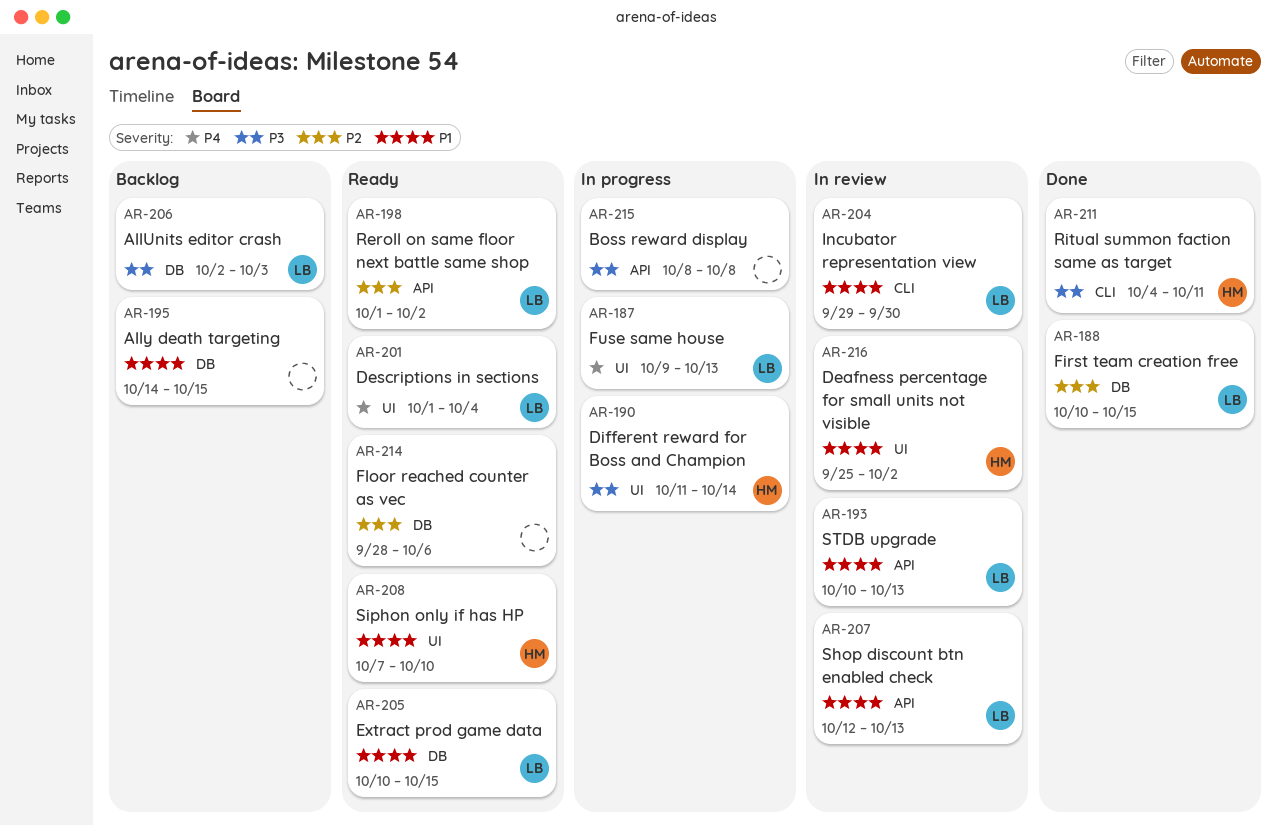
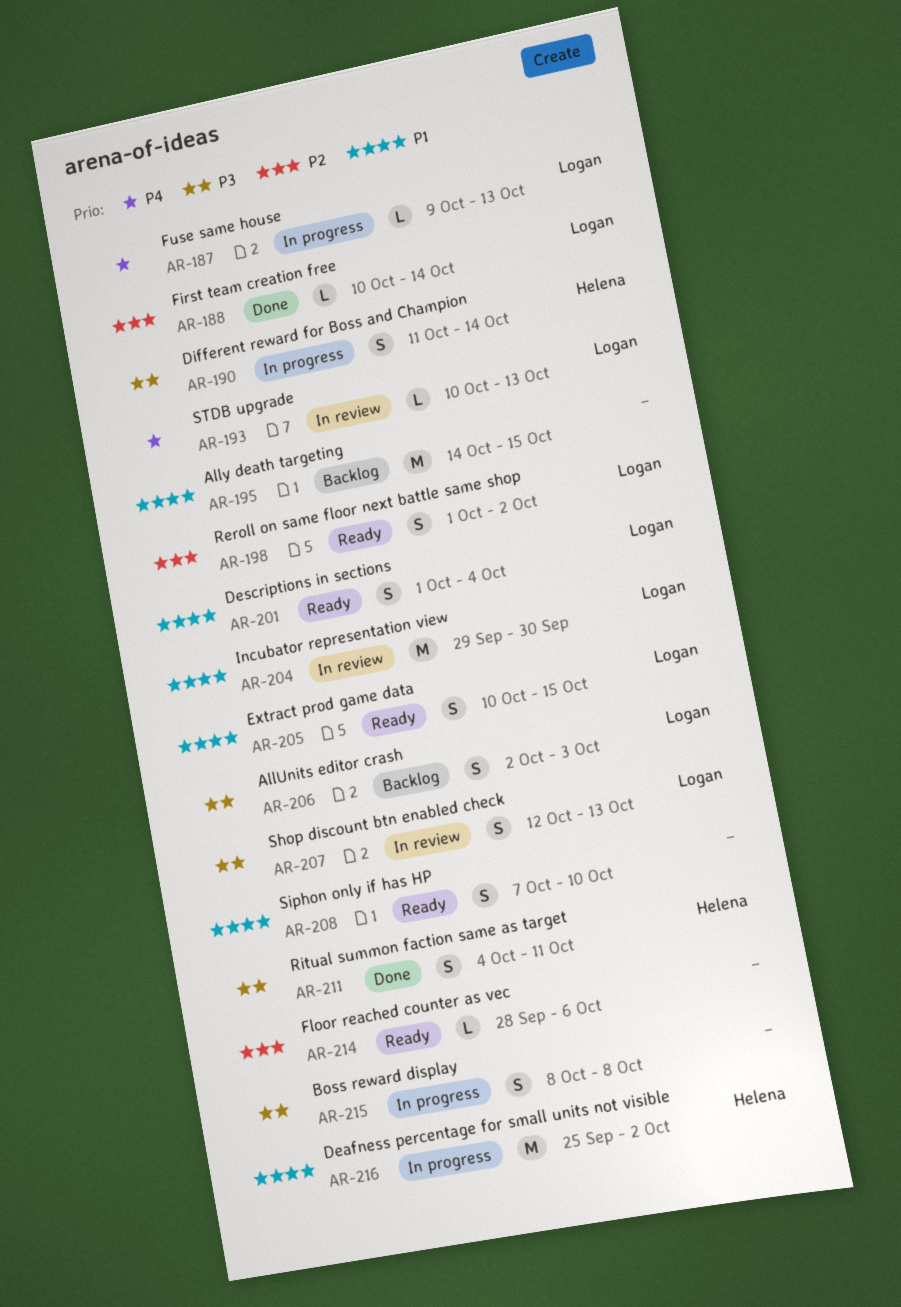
AR-188, due: Oct 15 -> Oct 14
AR-193, priority: P1 -> P4
AR-201, priority: P4 -> P1
AR-207, priority: P1 -> P3
AR-208, owner: Helena -> none
AR-216, status: In review -> In progress

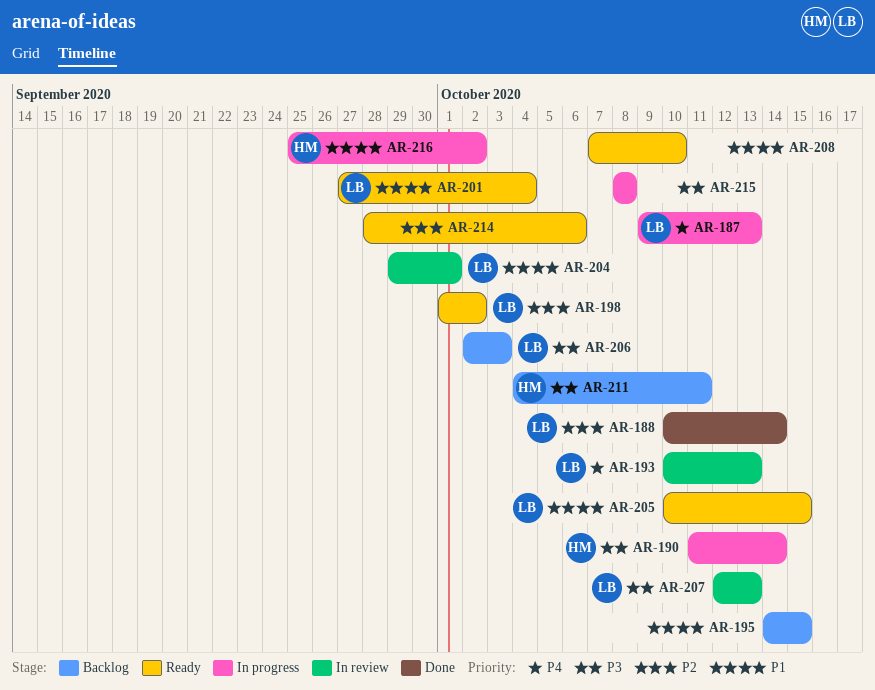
AR-201, start: Oct 1 -> Sep 27
AR-204, due: Sep 30 -> Oct 1
AR-211, status: Done -> Backlog

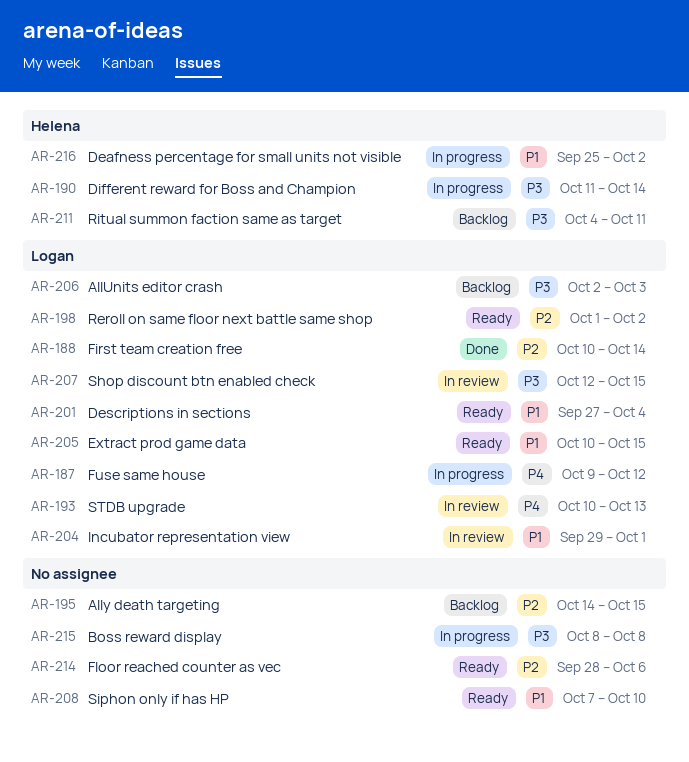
AR-187, due: Oct 13 -> Oct 12
AR-195, priority: P1 -> P2
AR-207, due: Oct 13 -> Oct 15

